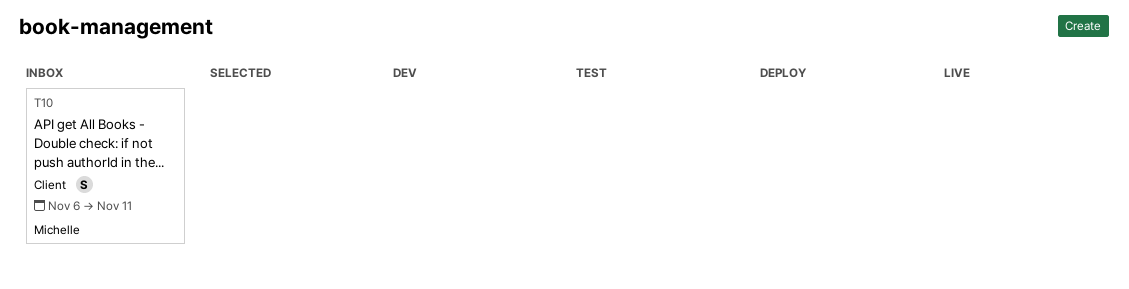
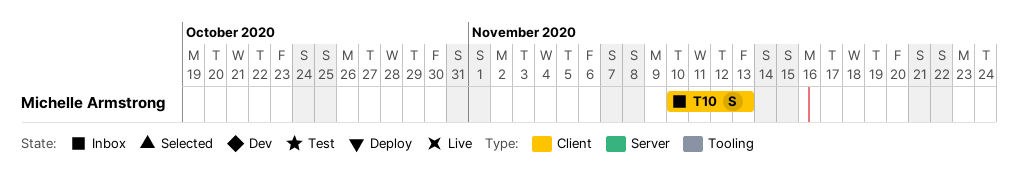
T10, start: Nov 6 -> Nov 10
T10, due: Nov 11 -> Nov 13

